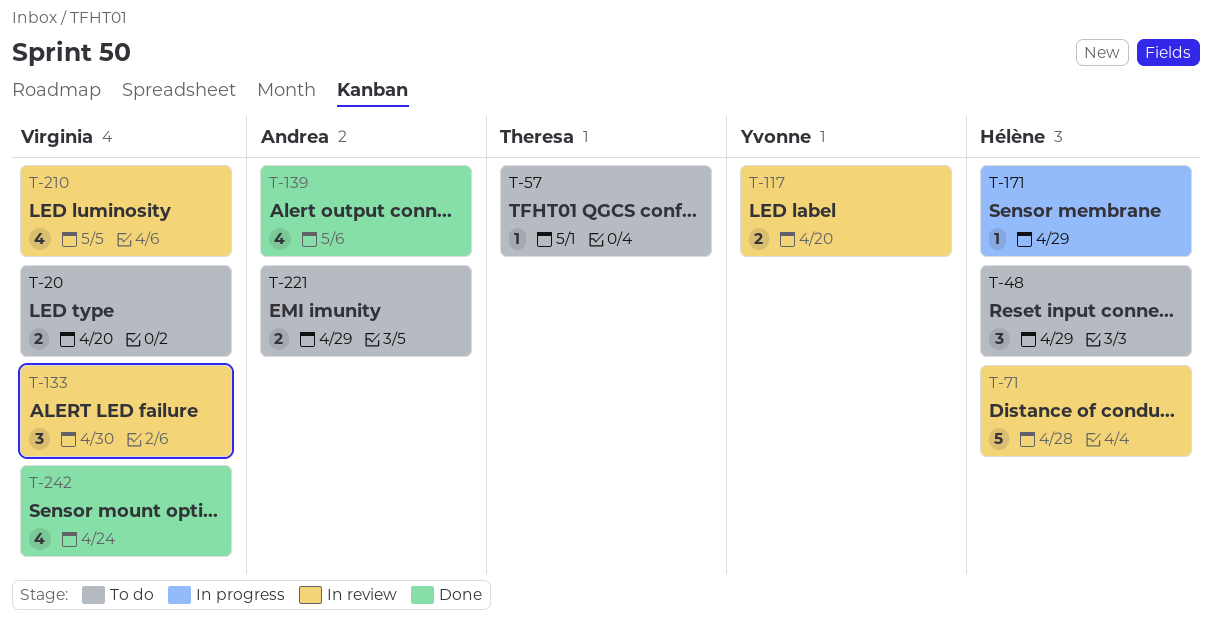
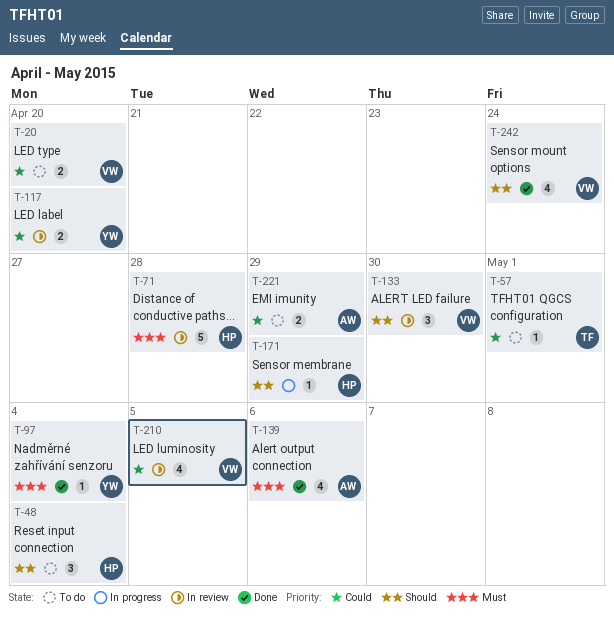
T-48, due: Apr 29 -> May 4
T-97: none -> present

